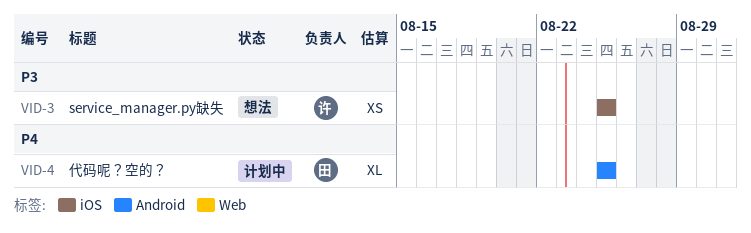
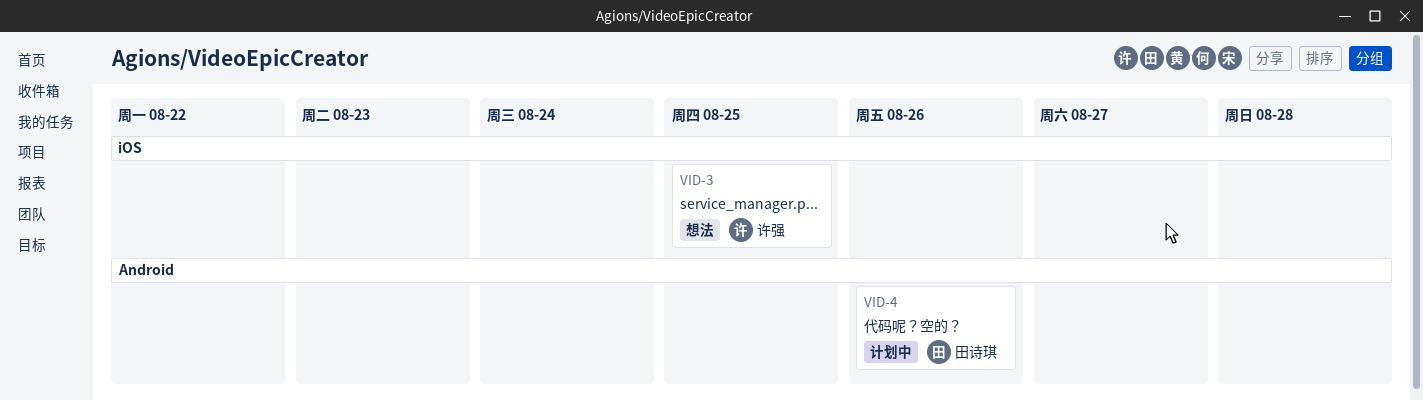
VID-4, due: Aug 25 -> Aug 26

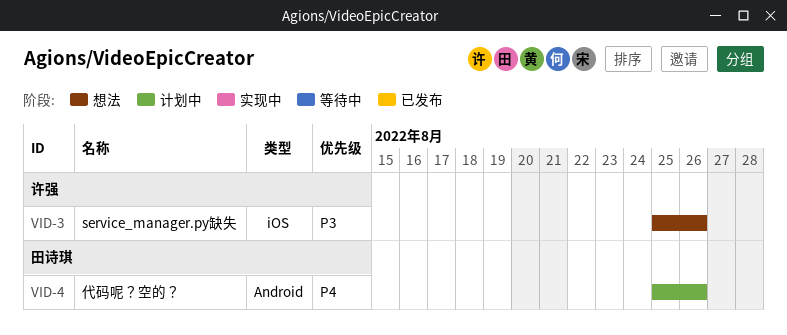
VID-3, due: Aug 25 -> Aug 26

